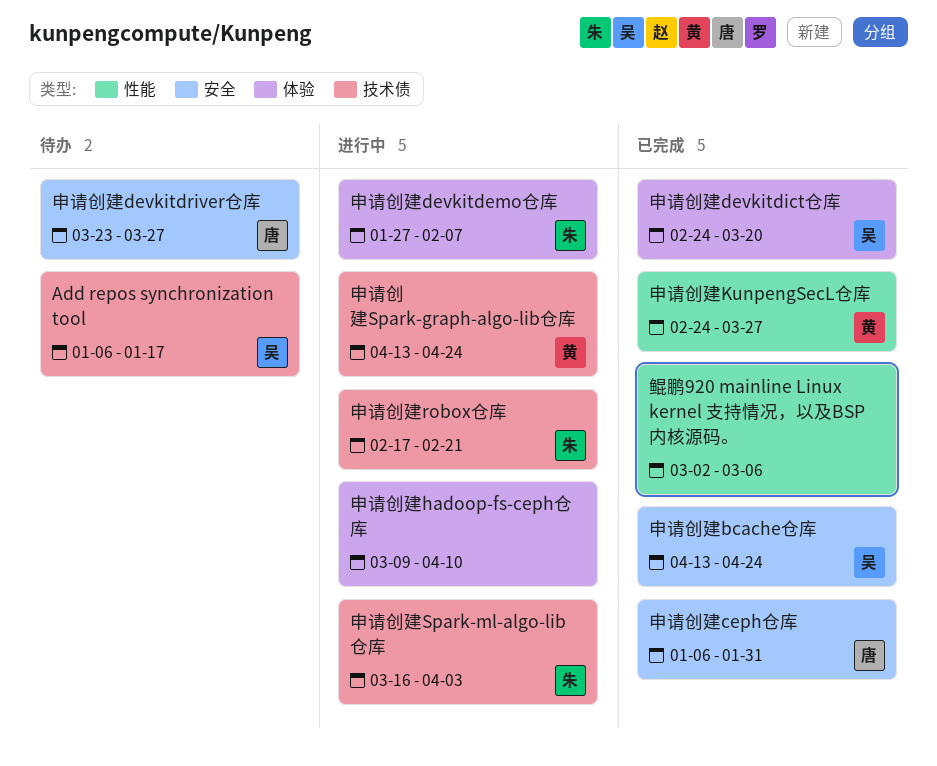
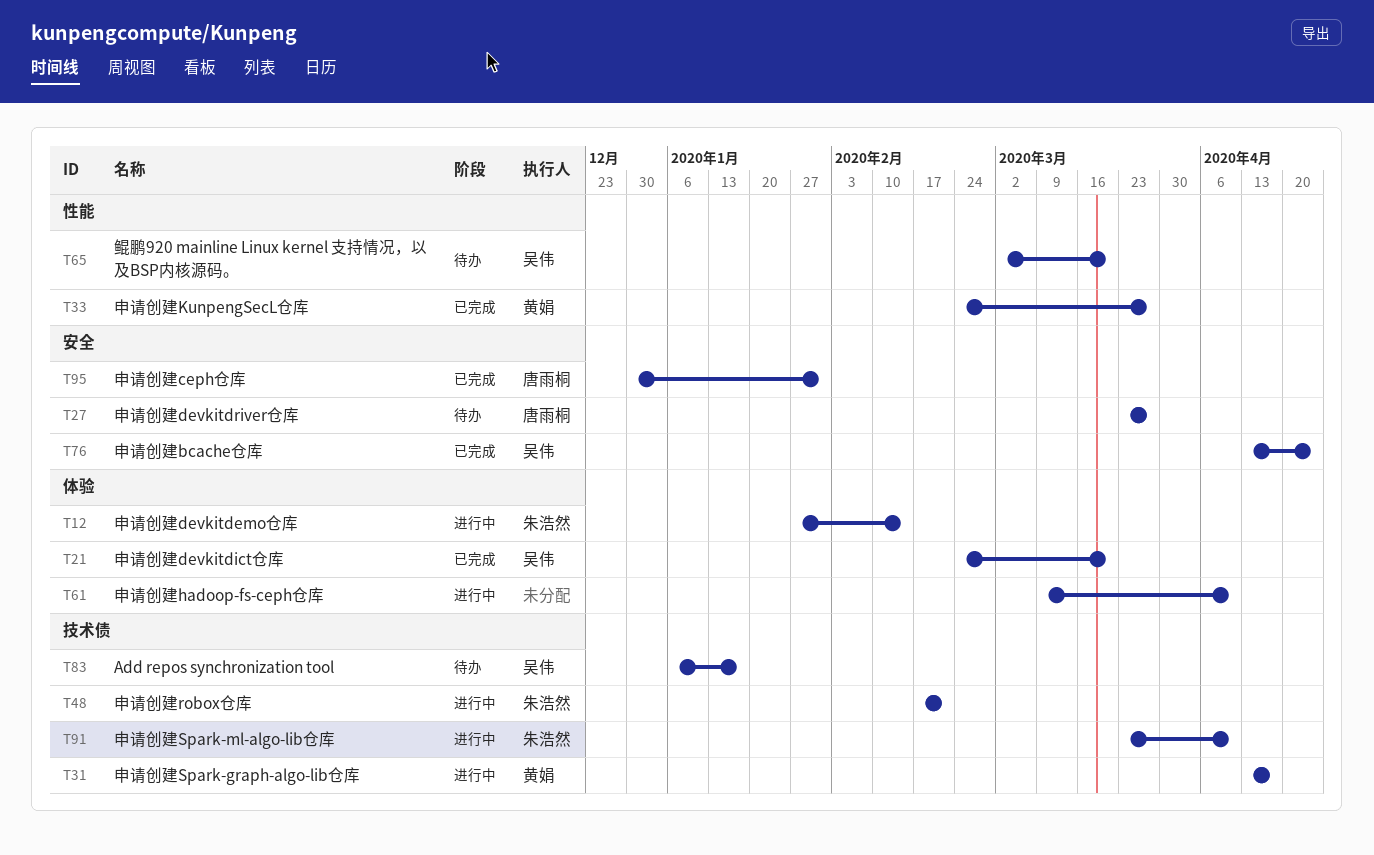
申请创建ceph仓库, start: Jan 6 -> Dec 30
申请创建devkitdemo仓库, due: Feb 7 -> Feb 14
申请创建Spark-graph-algo-lib仓库, due: Apr 24 -> Apr 17
申请创建Spark-ml-algo-lib仓库, start: Mar 16 -> Mar 23
申请创建Spark-ml-algo-lib仓库, due: Apr 3 -> Apr 10
鲲鹏920 mainline Linux kernel 支持情况，以及BSP内核源码。, status: 已完成 -> 待办
鲲鹏920 mainline Linux kernel 支持情况，以及BSP内核源码。, owner: none -> 吴伟
鲲鹏920 mainline Linux kernel 支持情况，以及BSP内核源码。, due: Mar 6 -> Mar 20

